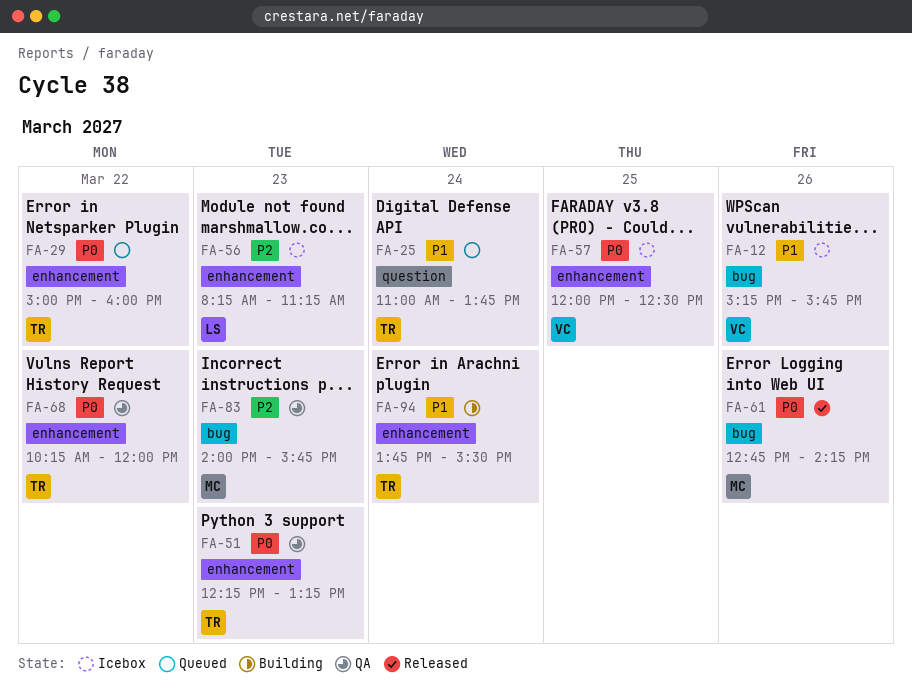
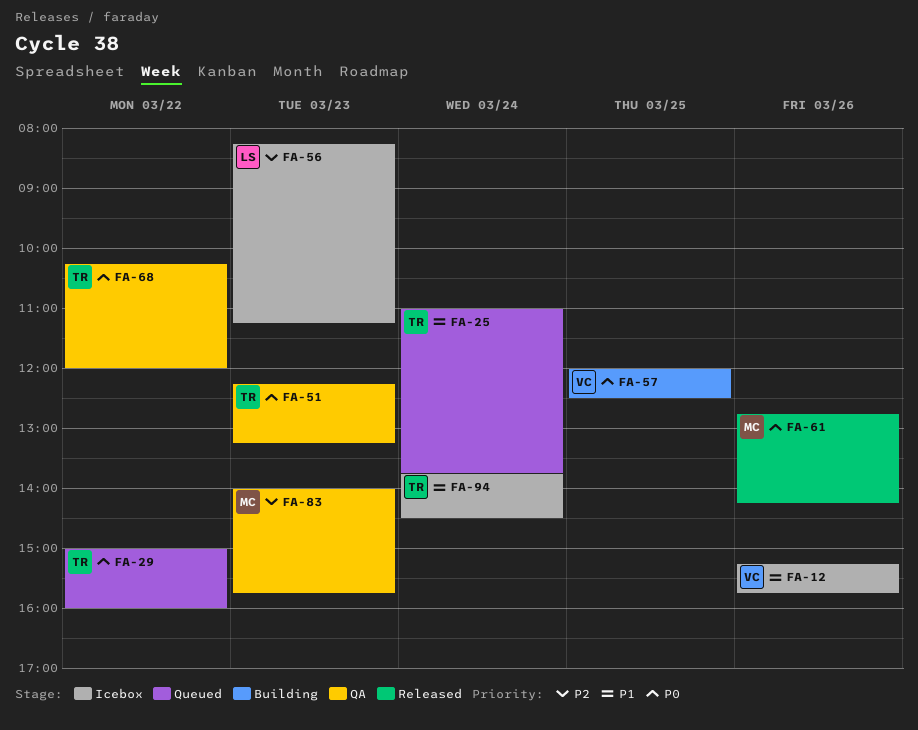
FA-57, status: Icebox -> Building
FA-94, status: Building -> Icebox
FA-94, ends: 15:30 -> 14:30

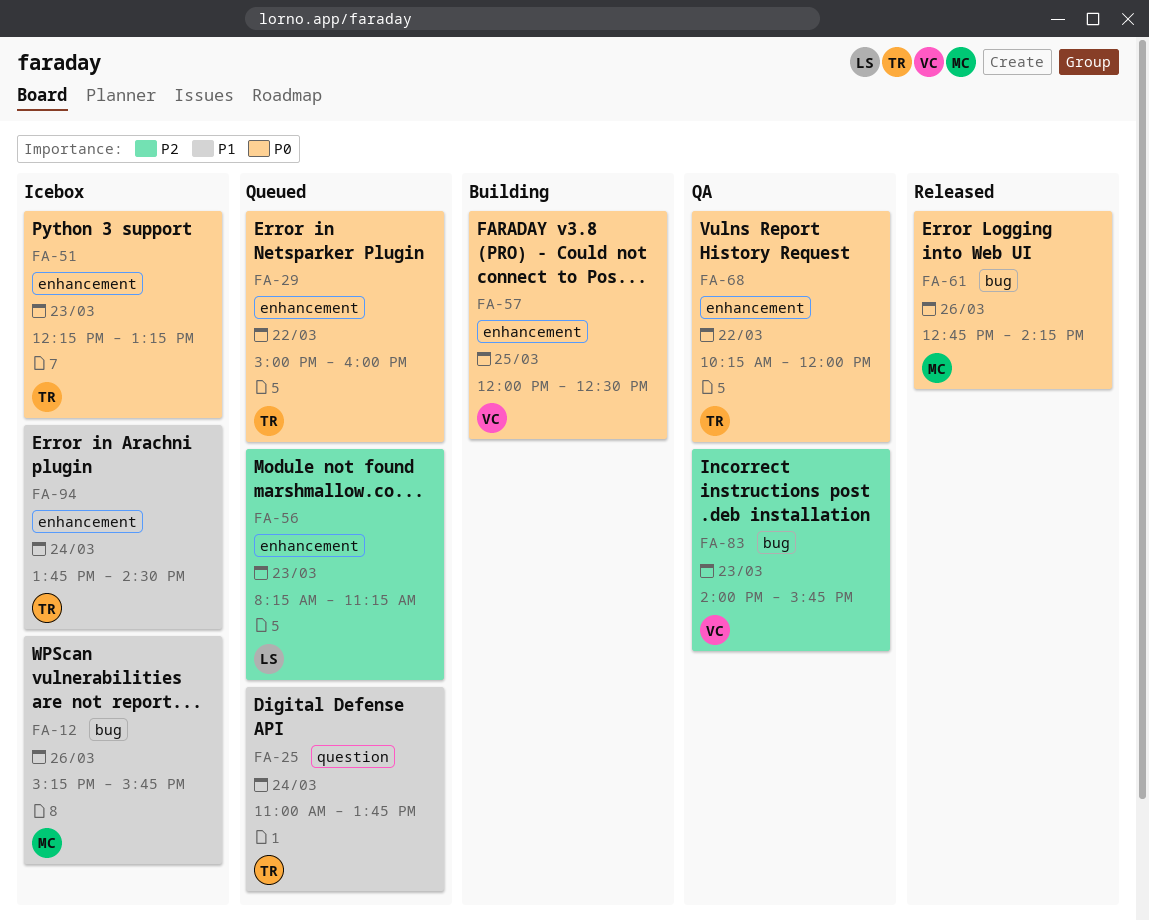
FA-12, owner: VC -> MC
FA-51, status: QA -> Icebox
FA-56, status: Icebox -> Queued
FA-83, owner: MC -> VC

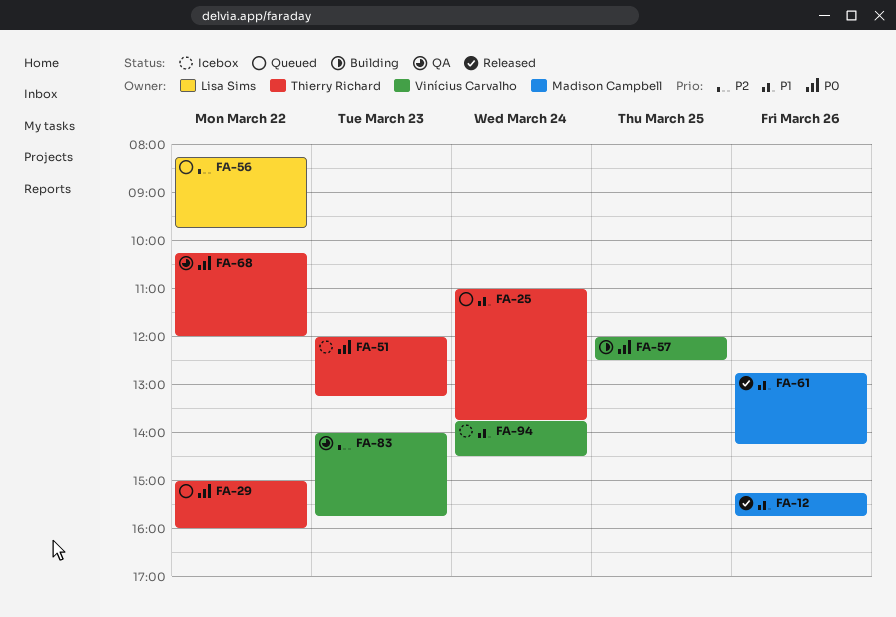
FA-12, status: Icebox -> Released
FA-51, begins: 12:15 -> 12:00
FA-56, day: Mar 23 -> Mar 22
FA-56, ends: 11:15 -> 09:45
FA-61, priority: P0 -> P1
FA-94, owner: Thierry Richard -> Vinícius Carvalho

